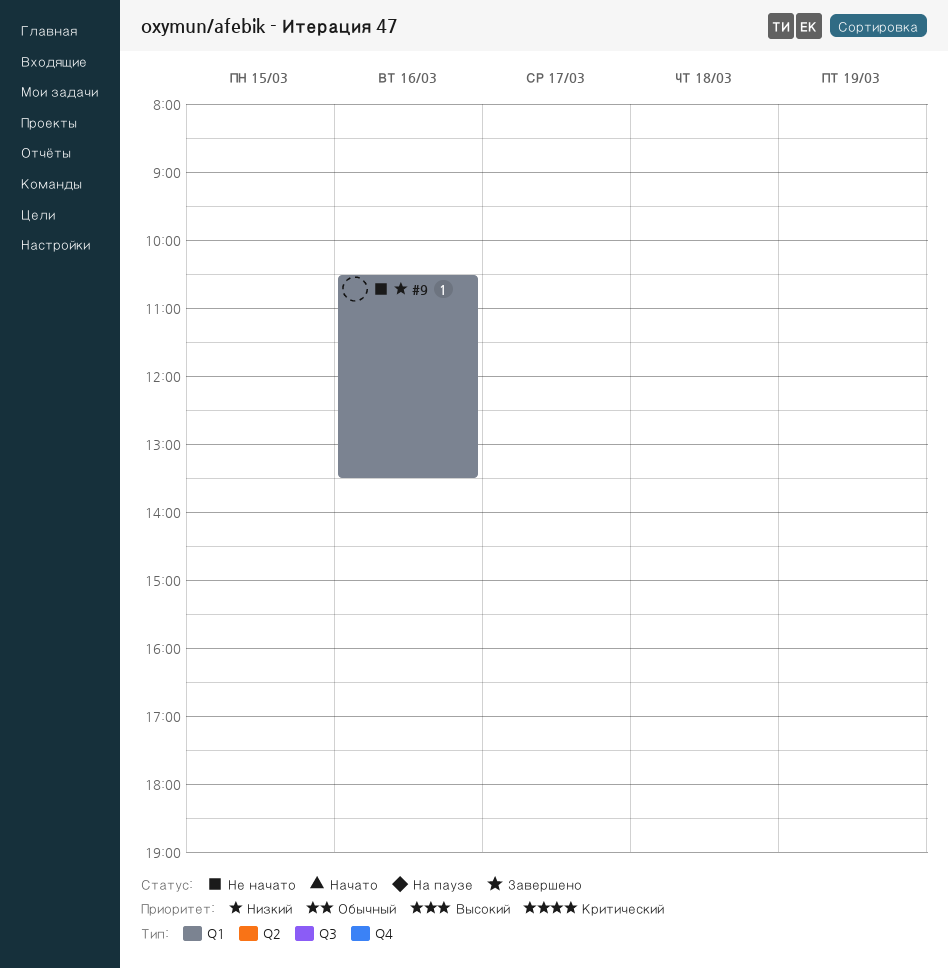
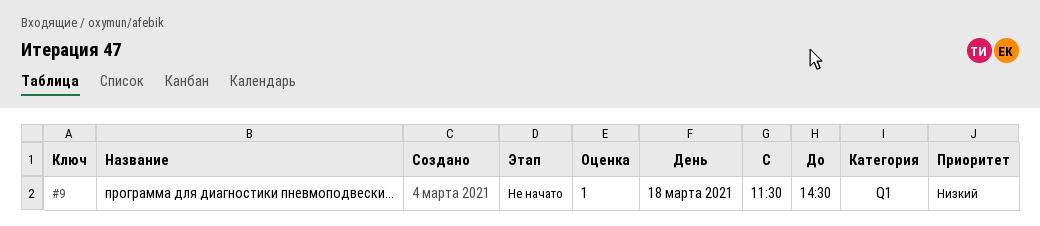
#9, day: Mar 16 -> Mar 18
#9, begins: 10:30 -> 11:30
#9, ends: 13:30 -> 14:30

